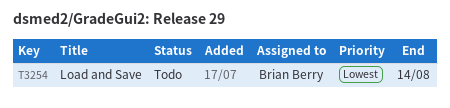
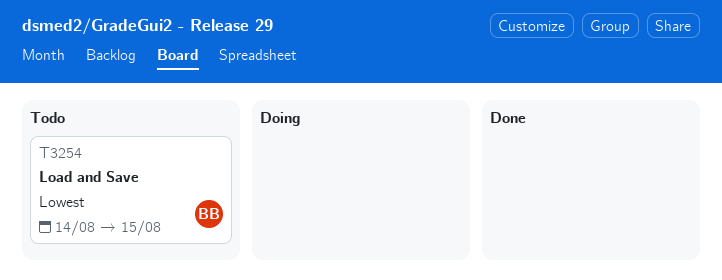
T3254, due: Aug 14 -> Aug 15

